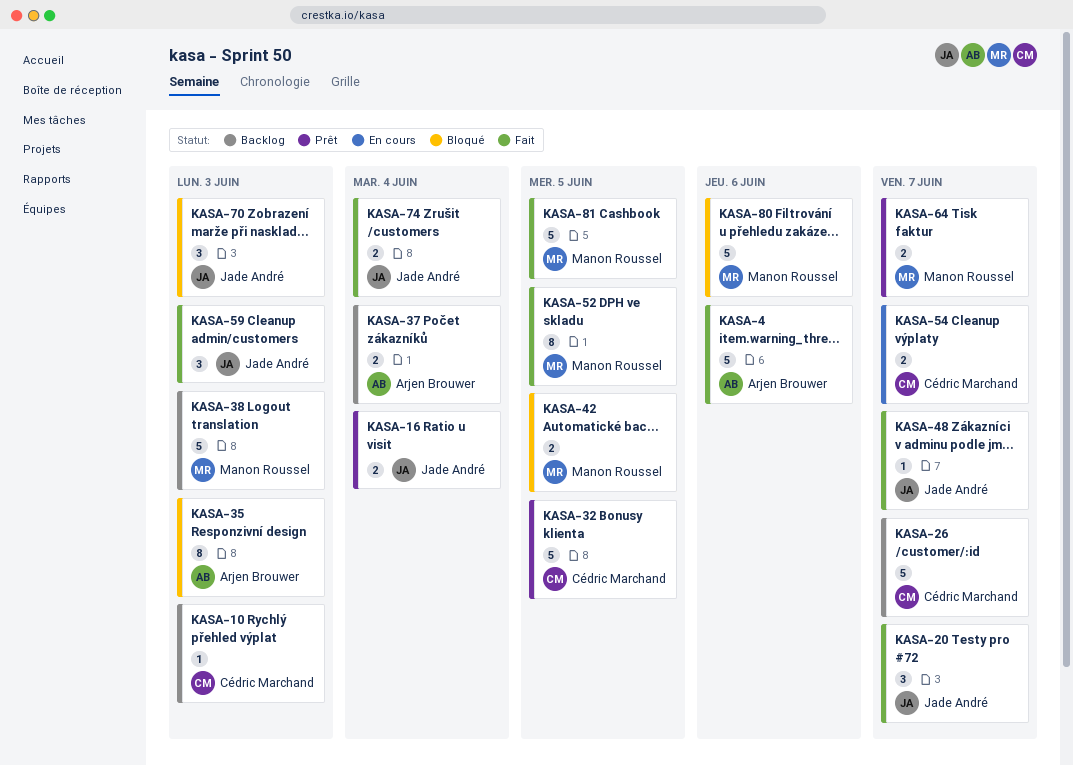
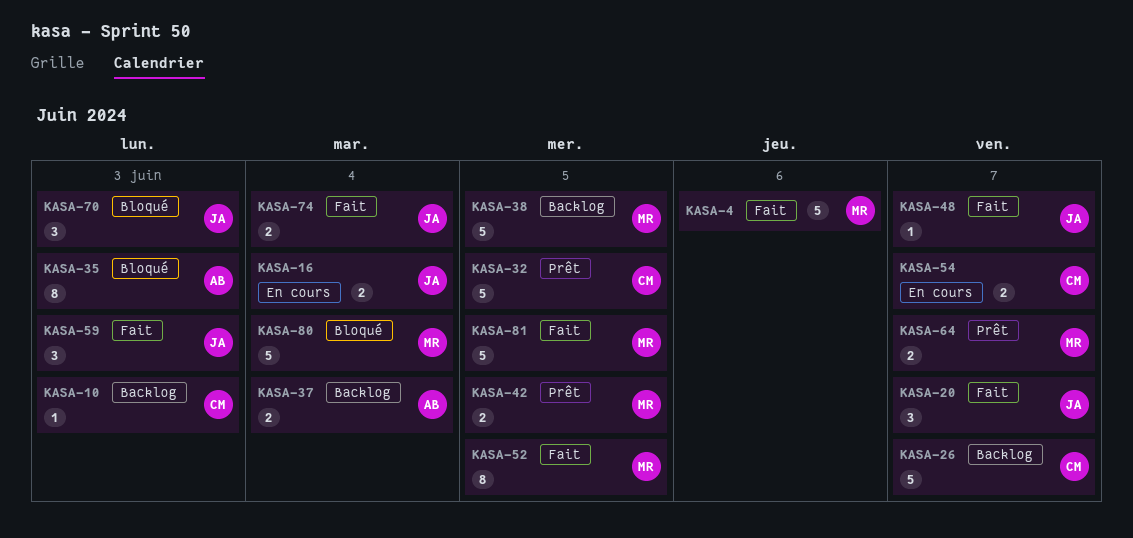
KASA-4, owner: Arjen Brouwer -> Manon Roussel
KASA-16, status: Prêt -> En cours
KASA-38, due: Jun 3 -> Jun 5
KASA-42, status: Bloqué -> Prêt
KASA-80, due: Jun 6 -> Jun 4

